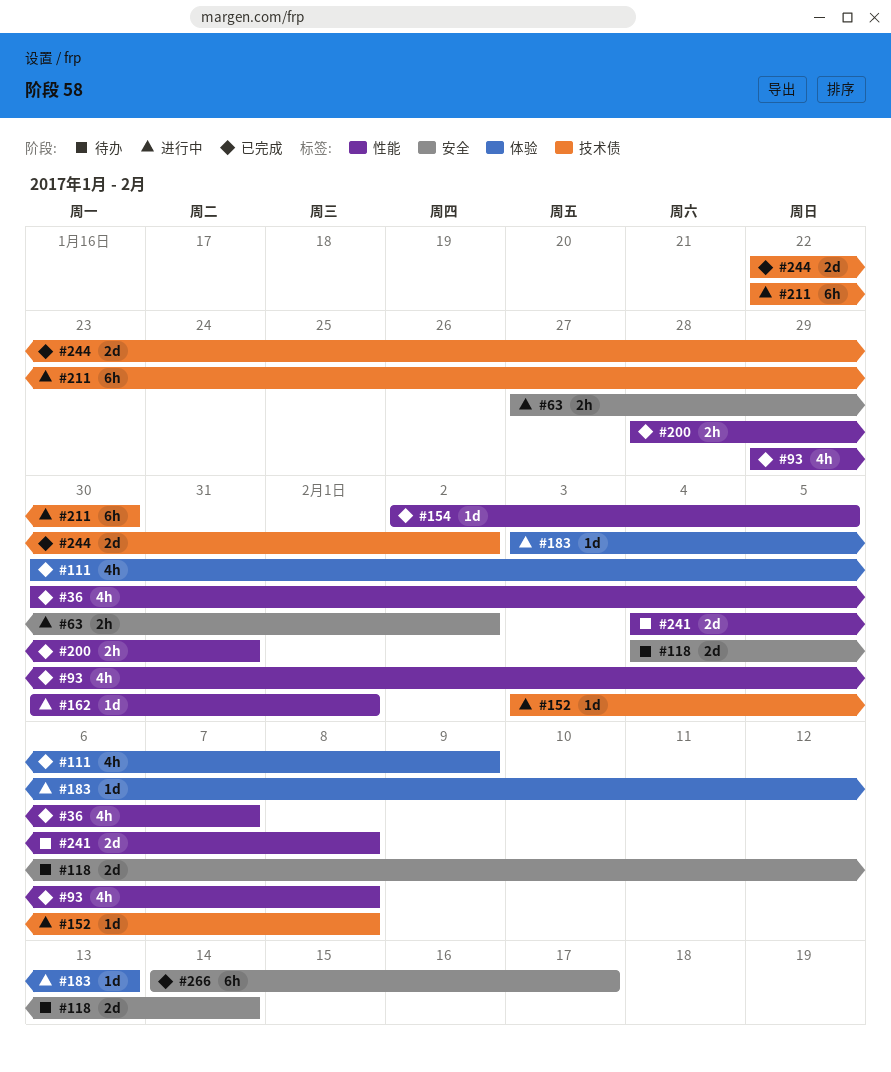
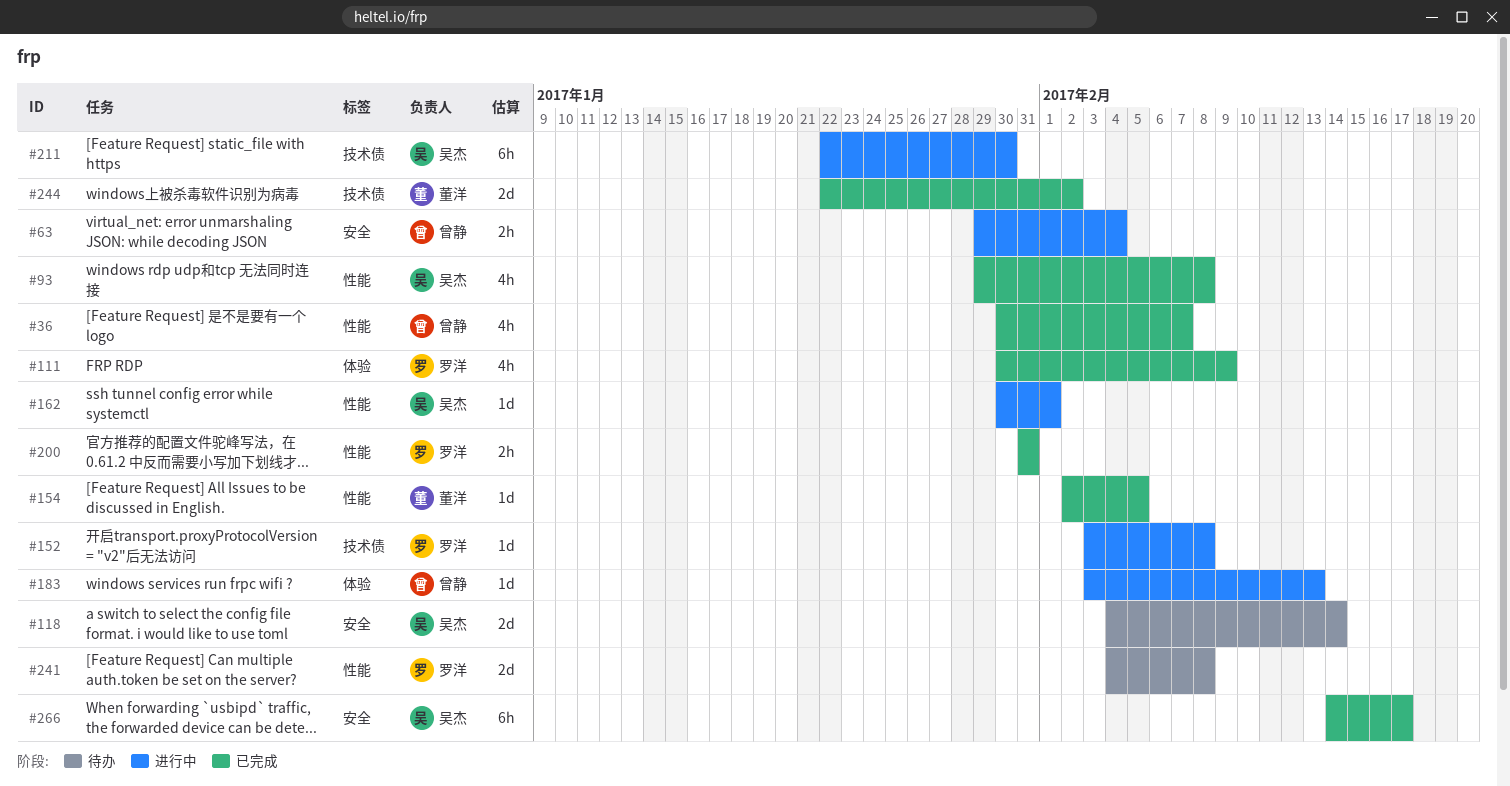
#63, start: Jan 27 -> Jan 29
#63, due: Feb 2 -> Feb 4
#200, start: Jan 28 -> Jan 31

